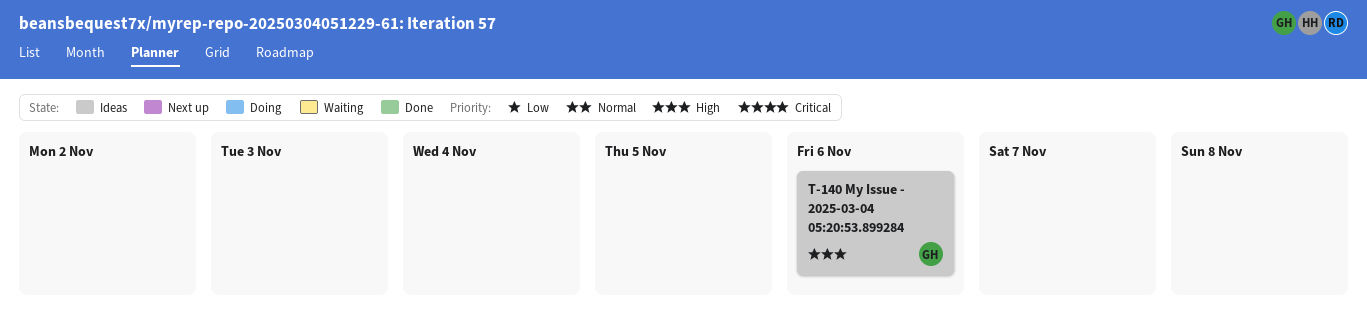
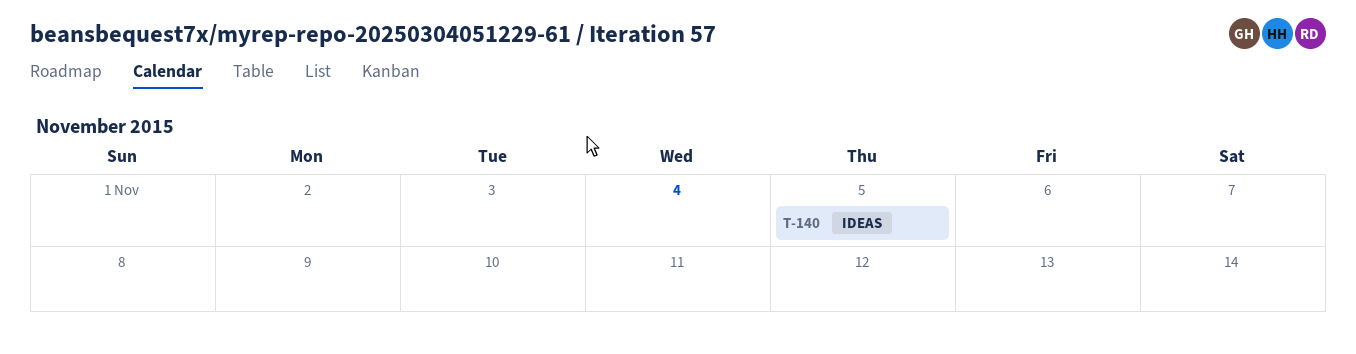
T-140, due: Nov 6 -> Nov 5

